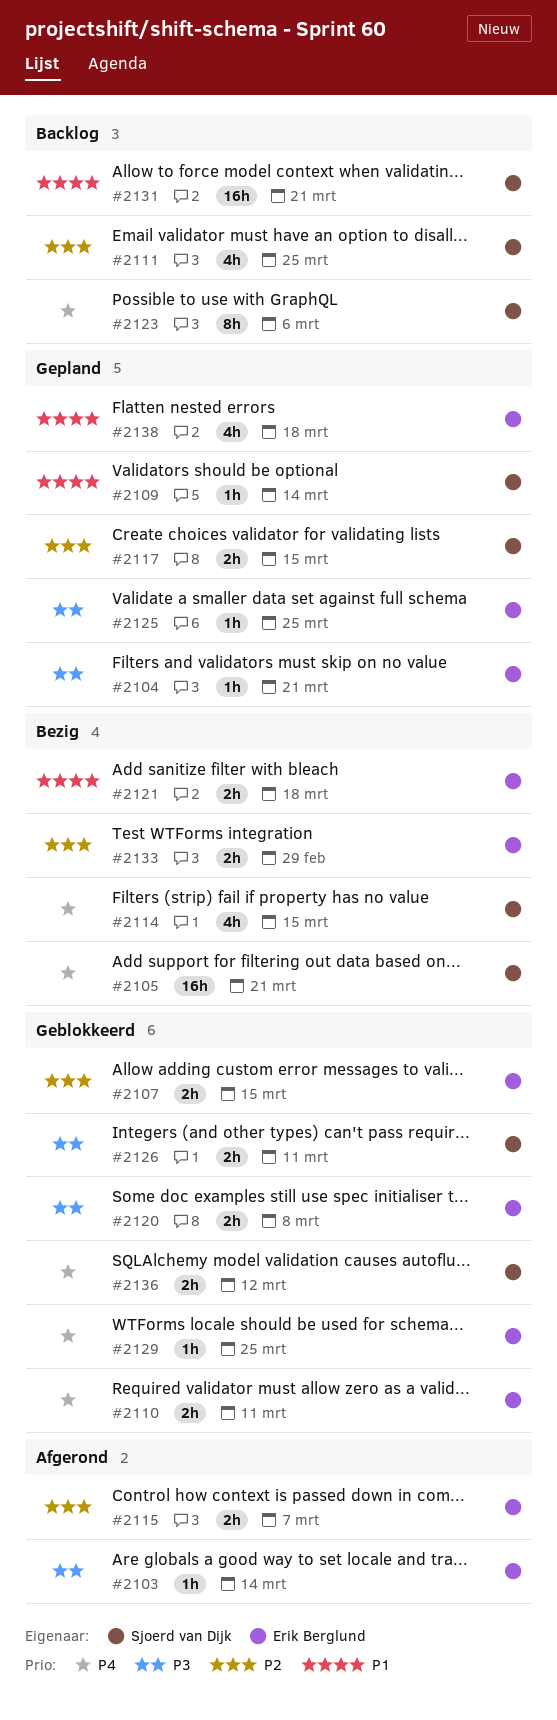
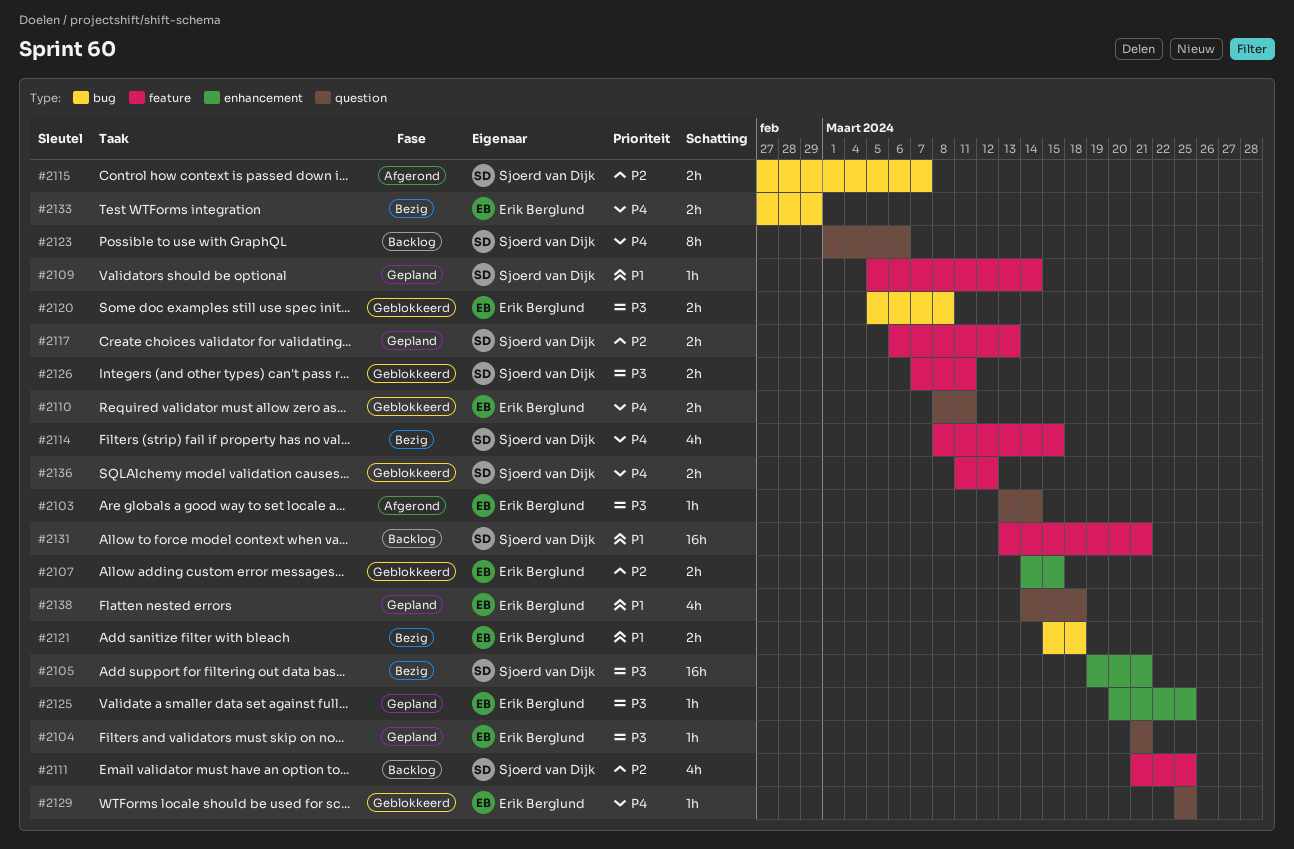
#2105, priority: P4 -> P3
#2115, owner: Erik Berglund -> Sjoerd van Dijk
#2117, due: Mar 15 -> Mar 13
#2133, priority: P2 -> P4

